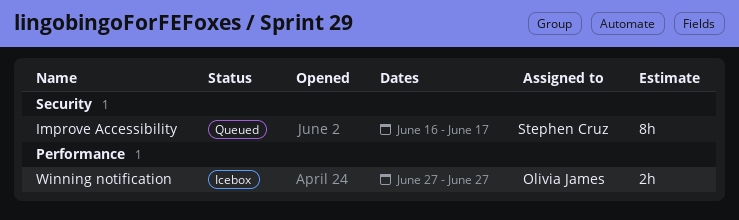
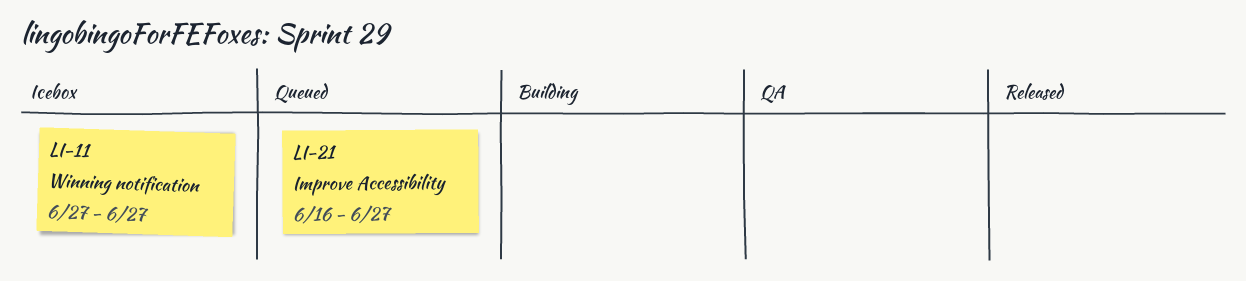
Improve Accessibility, due: Jun 17 -> Jun 27

